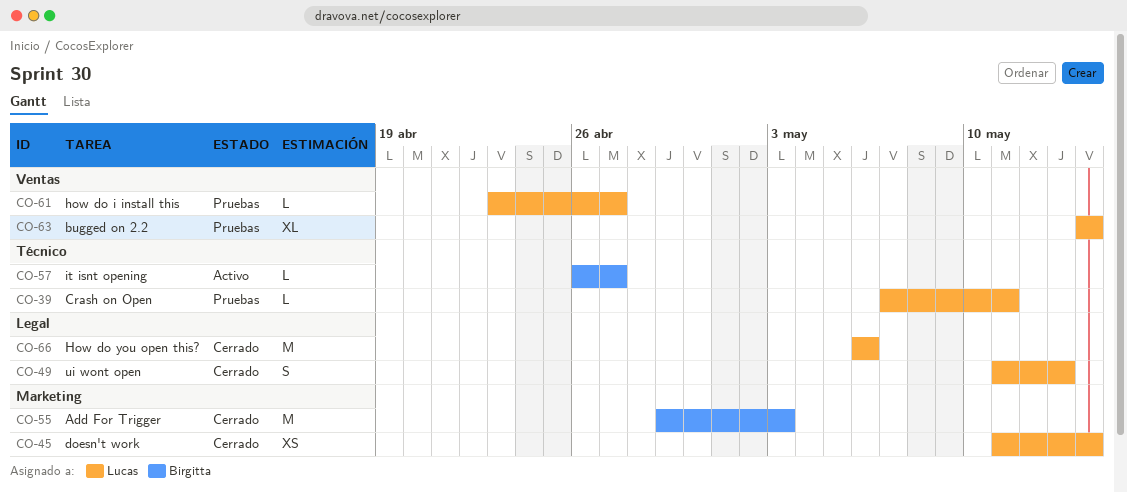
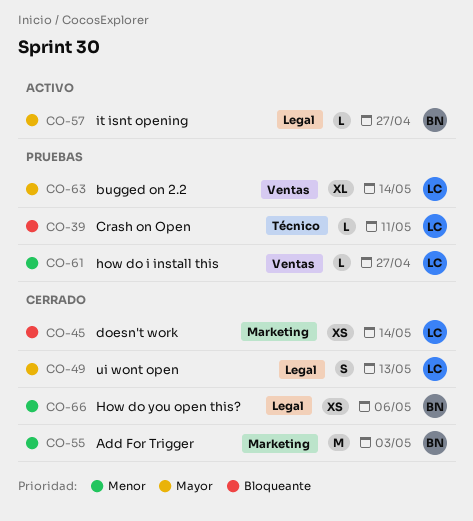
CO-57, label: Técnico -> Legal
CO-66, owner: Lucas -> Birgitta
CO-66, estimate: M -> XS

